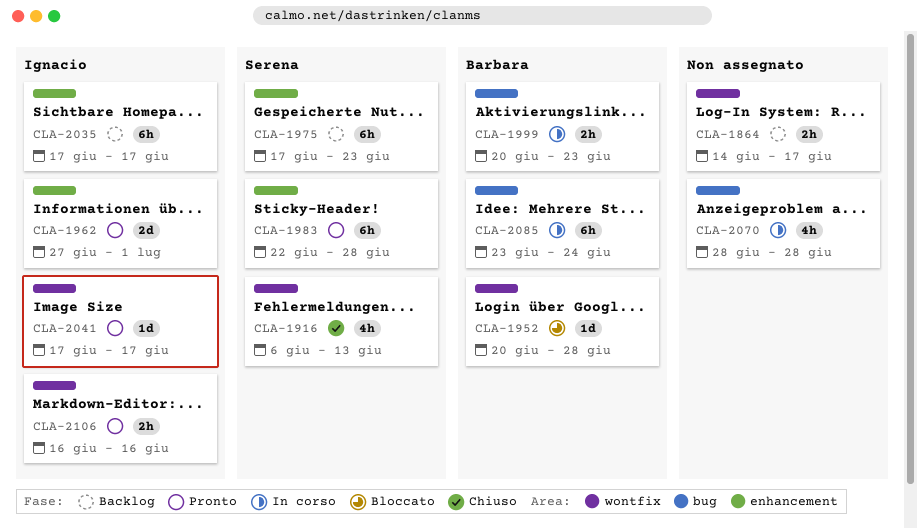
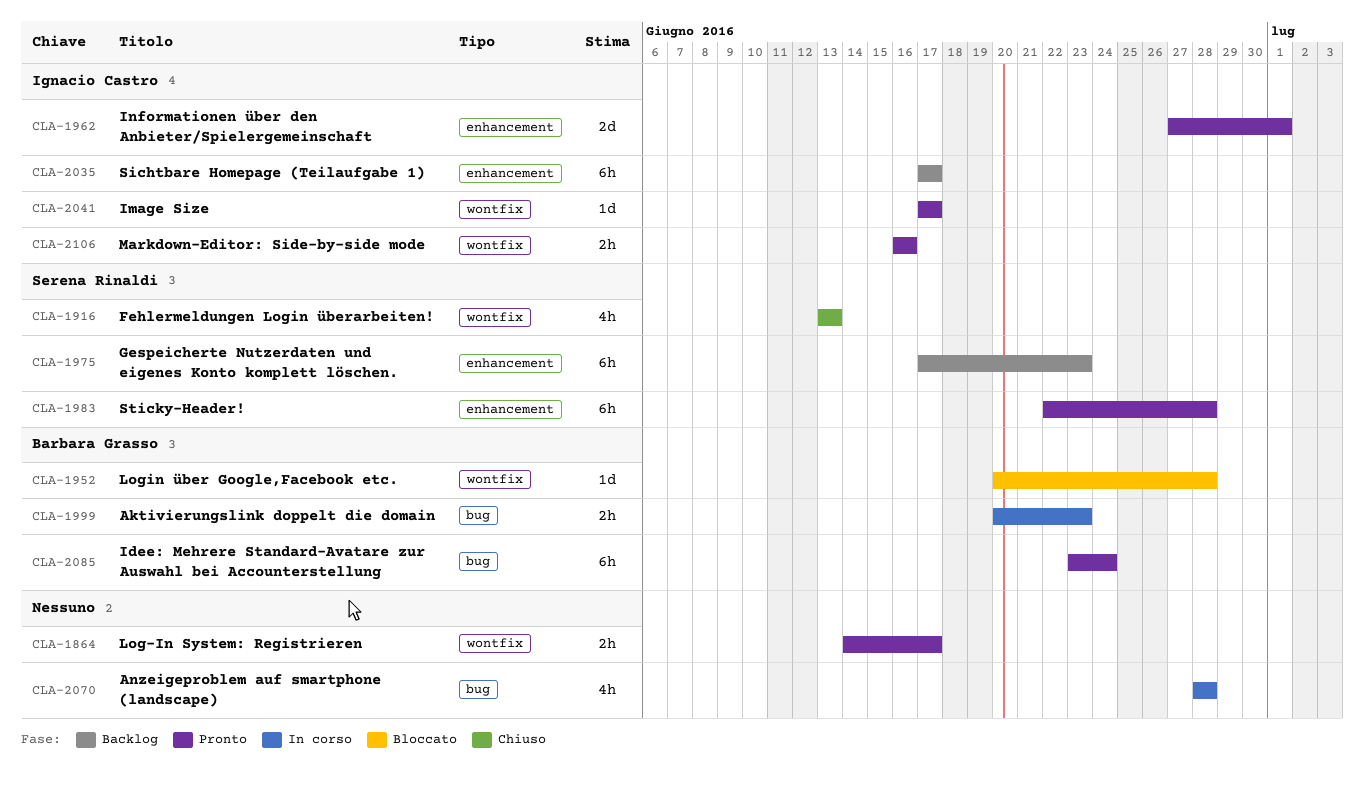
CLA-1864, status: Backlog -> Pronto
CLA-1916, start: Jun 6 -> Jun 13
CLA-2085, status: In corso -> Pronto

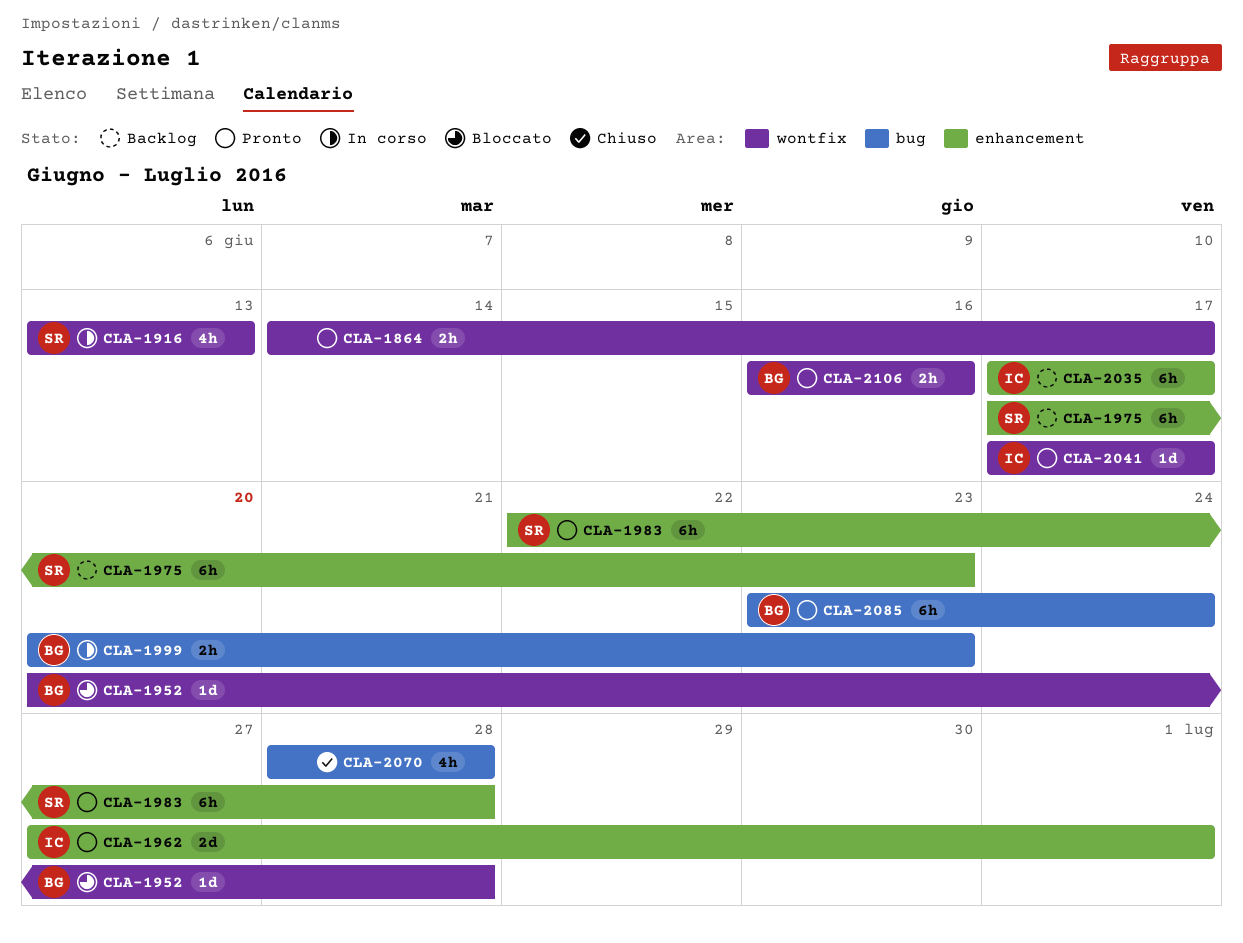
CLA-1916, status: Chiuso -> In corso
CLA-2070, status: In corso -> Chiuso
CLA-2106, owner: Ignacio Castro -> Barbara Grasso

